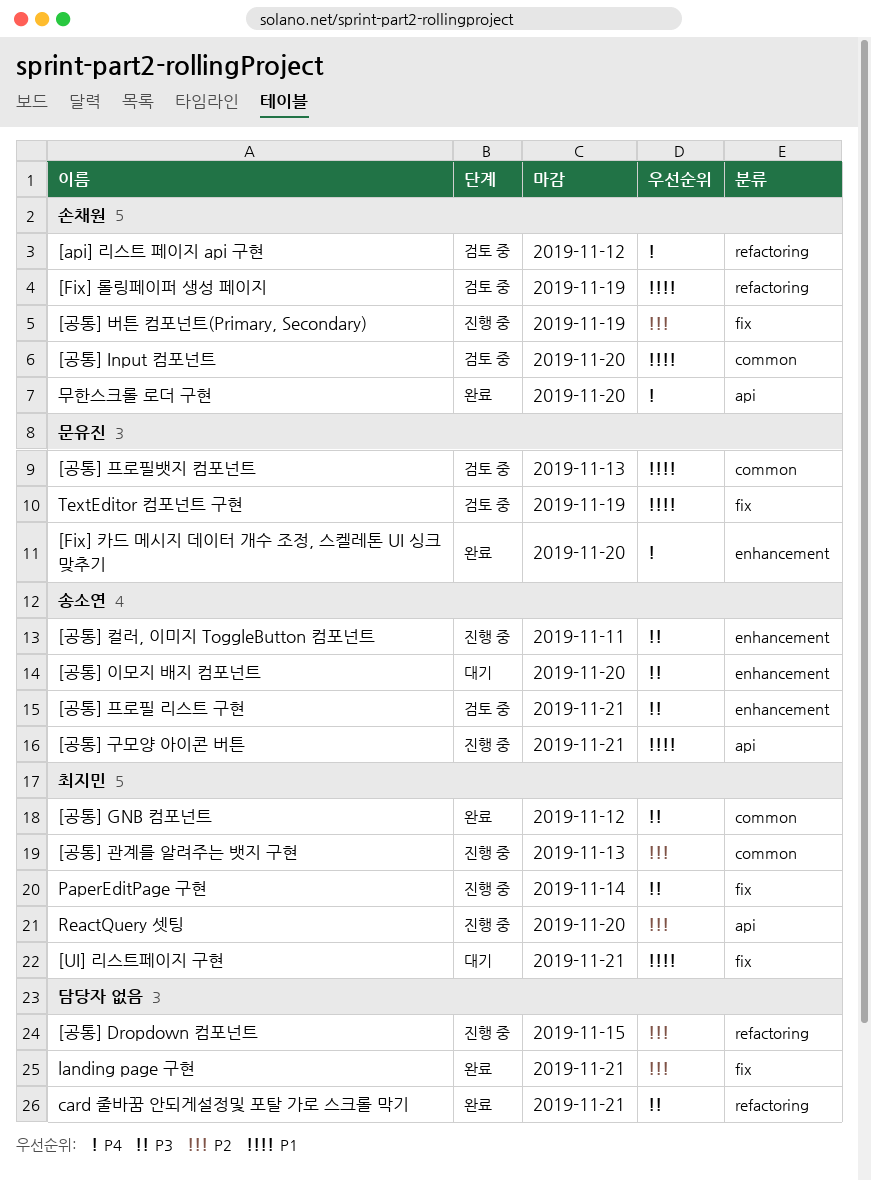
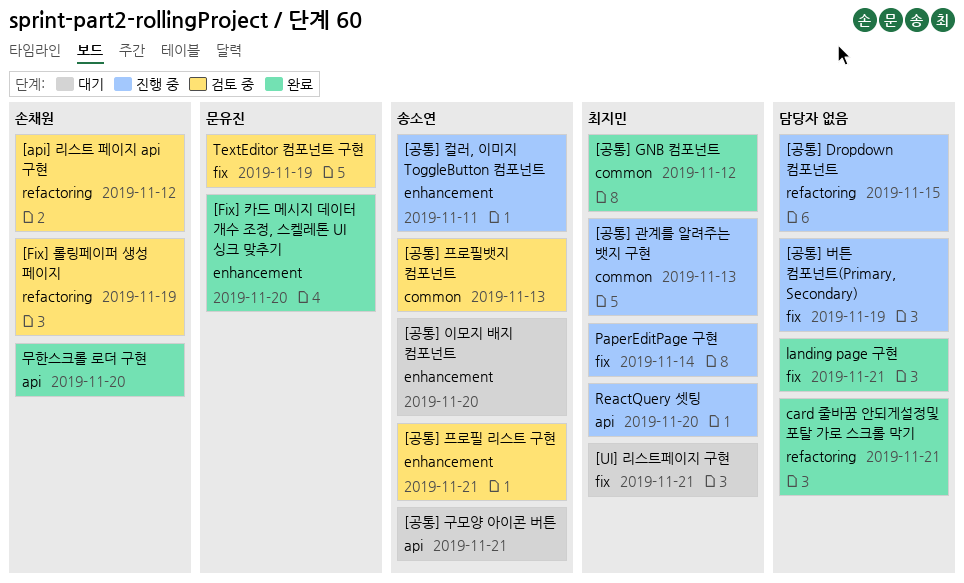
[공통] Input 컴포넌트: present -> none
[공통] 구모양 아이콘 버튼, status: 진행 중 -> 대기
[공통] 버튼 컴포넌트(Primary, Secondary), owner: 손채원 -> none
[공통] 프로필뱃지 컴포넌트, owner: 문유진 -> 송소연

